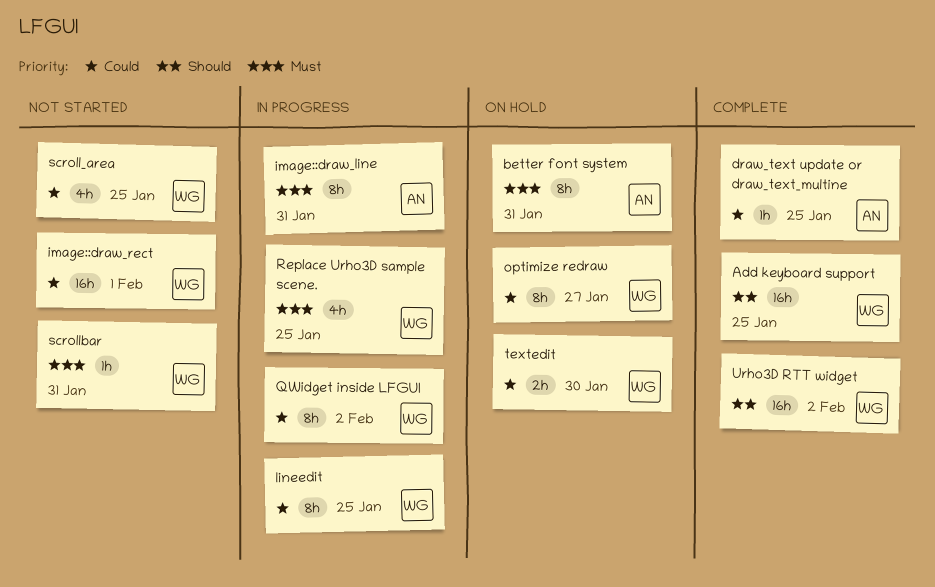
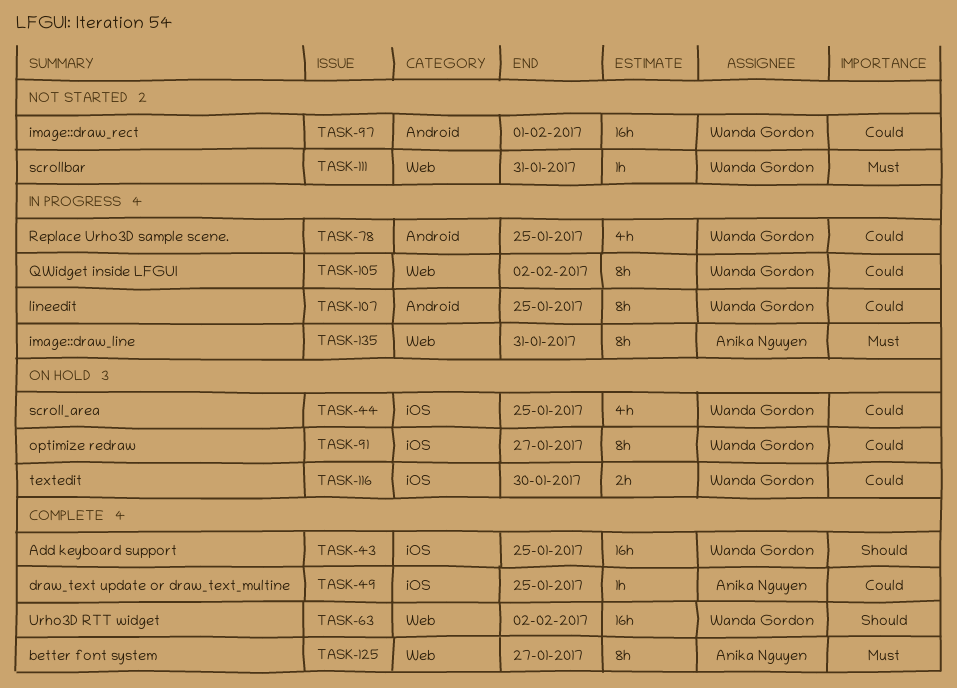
better font system, status: On hold -> Complete
better font system, due: Jan 31 -> Jan 27
Replace Urho3D sample scene., priority: Must -> Could
scroll_area, status: Not started -> On hold

